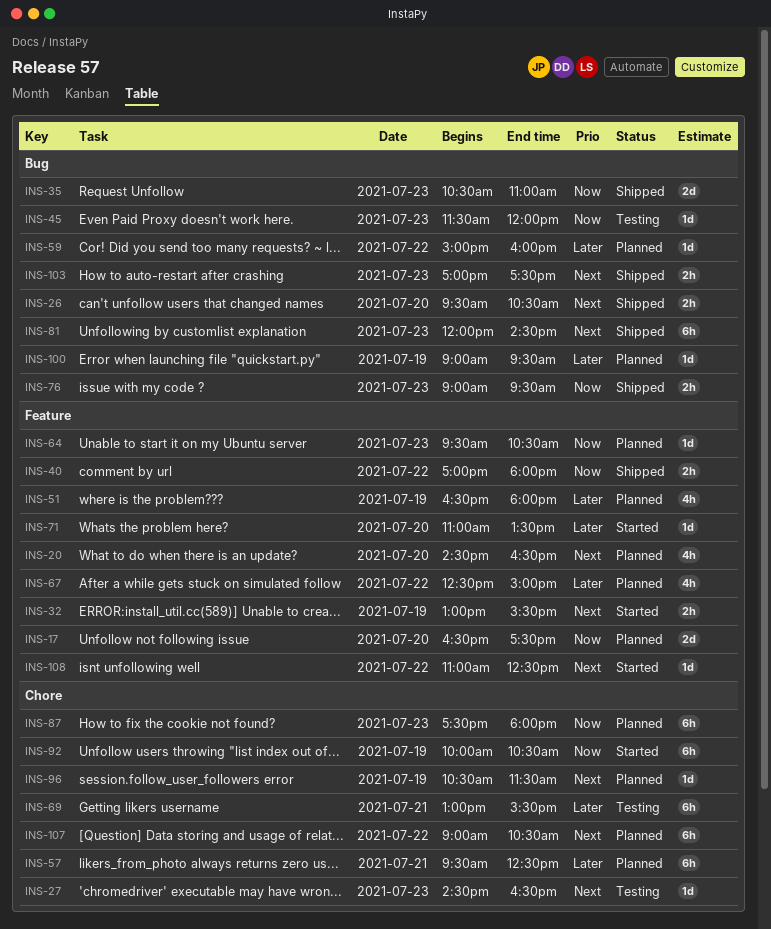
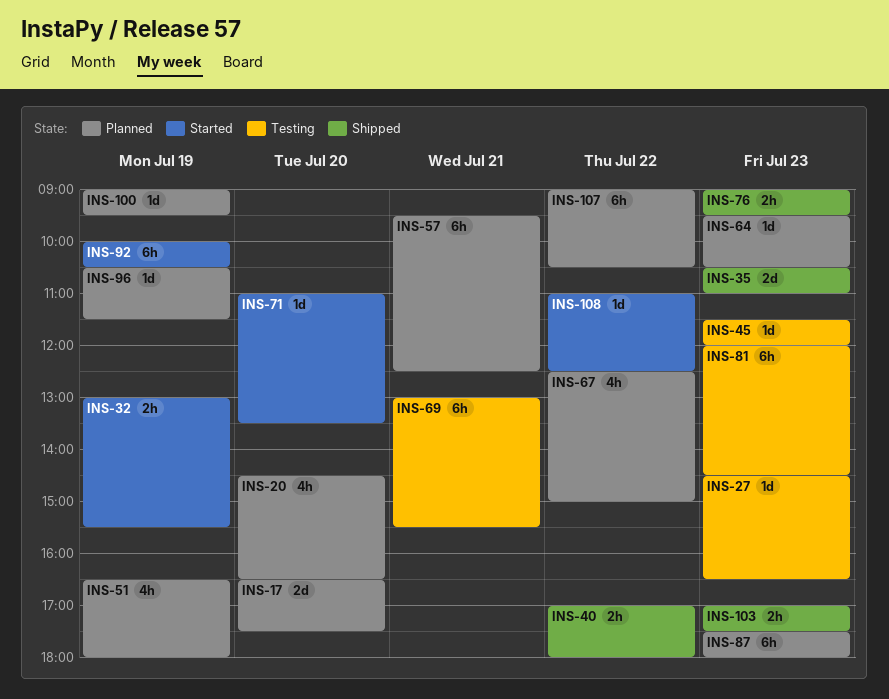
INS-26: present -> none
INS-59: present -> none
INS-81, status: Shipped -> Testing

